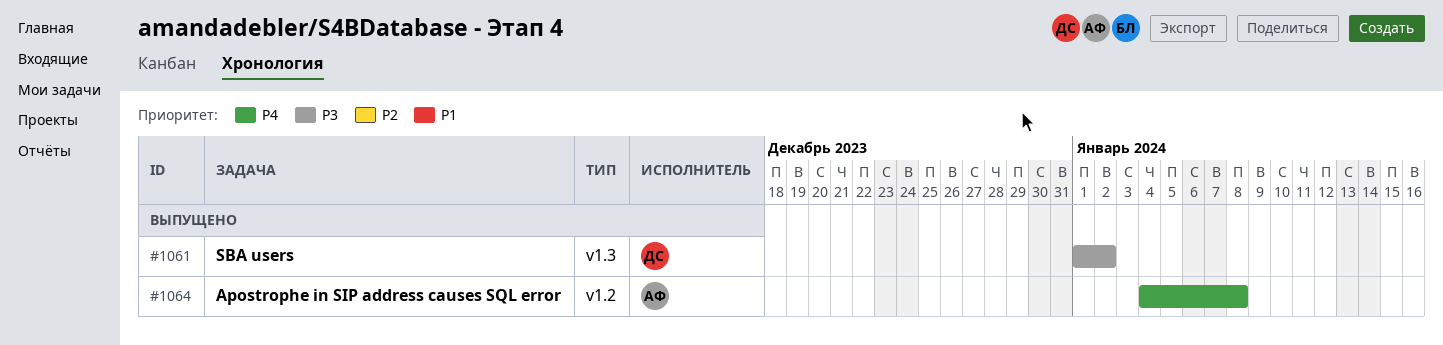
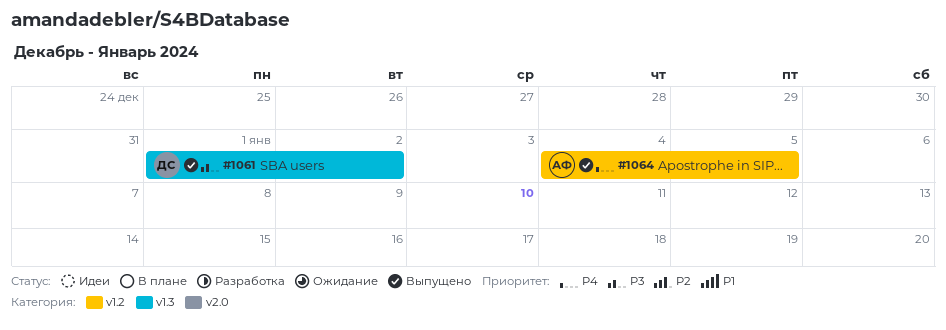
#1064, due: Jan 8 -> Jan 5

